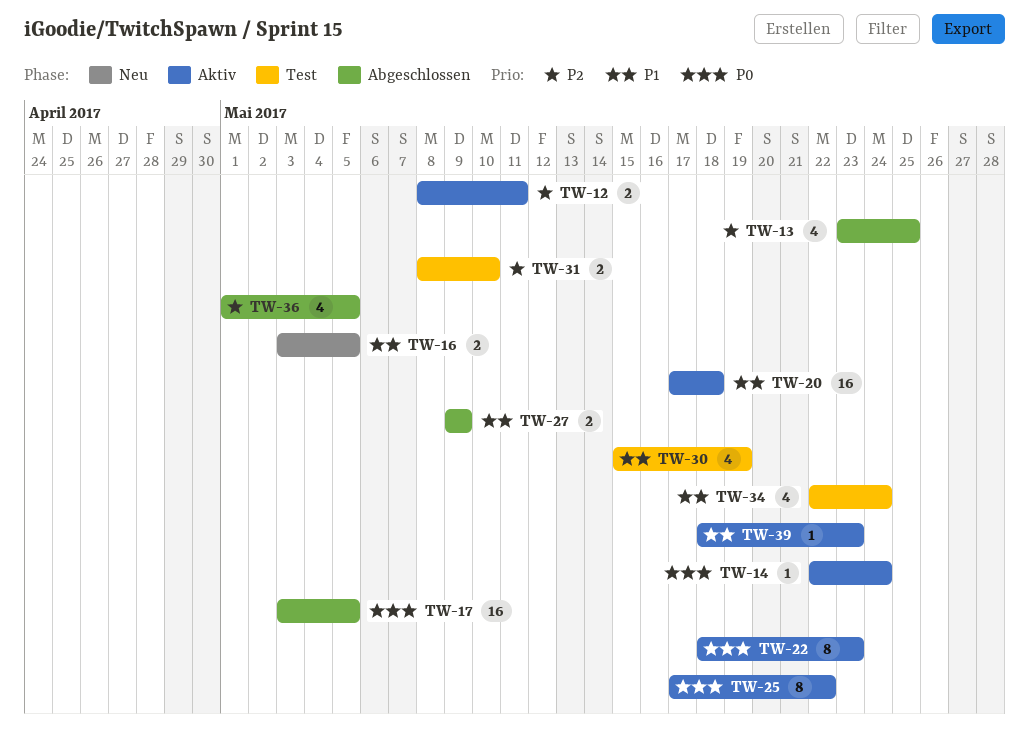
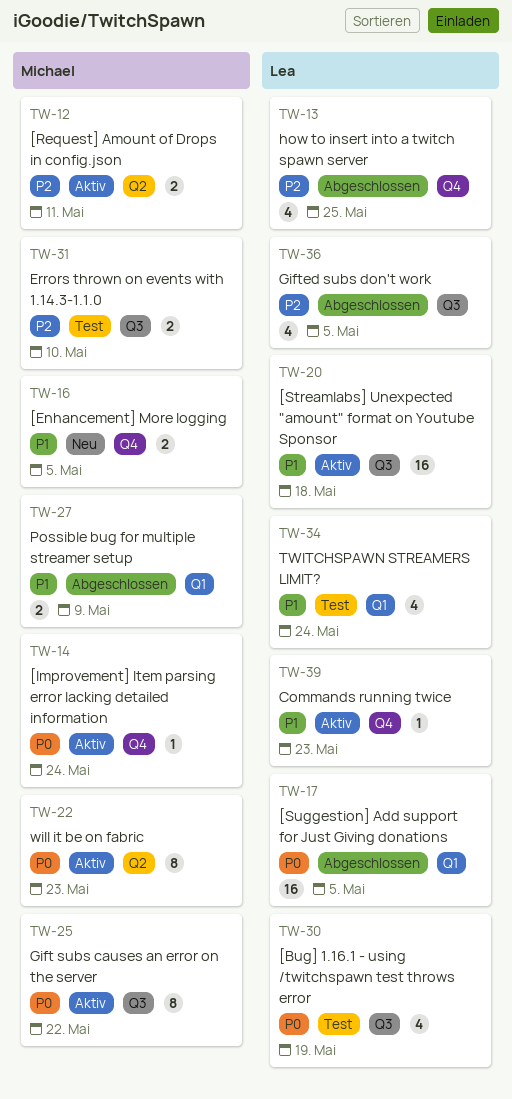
TW-30, priority: P1 -> P0

